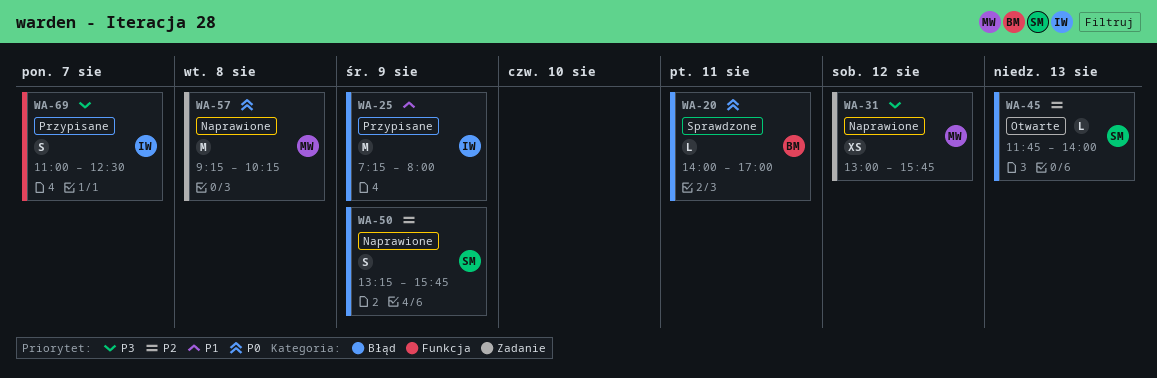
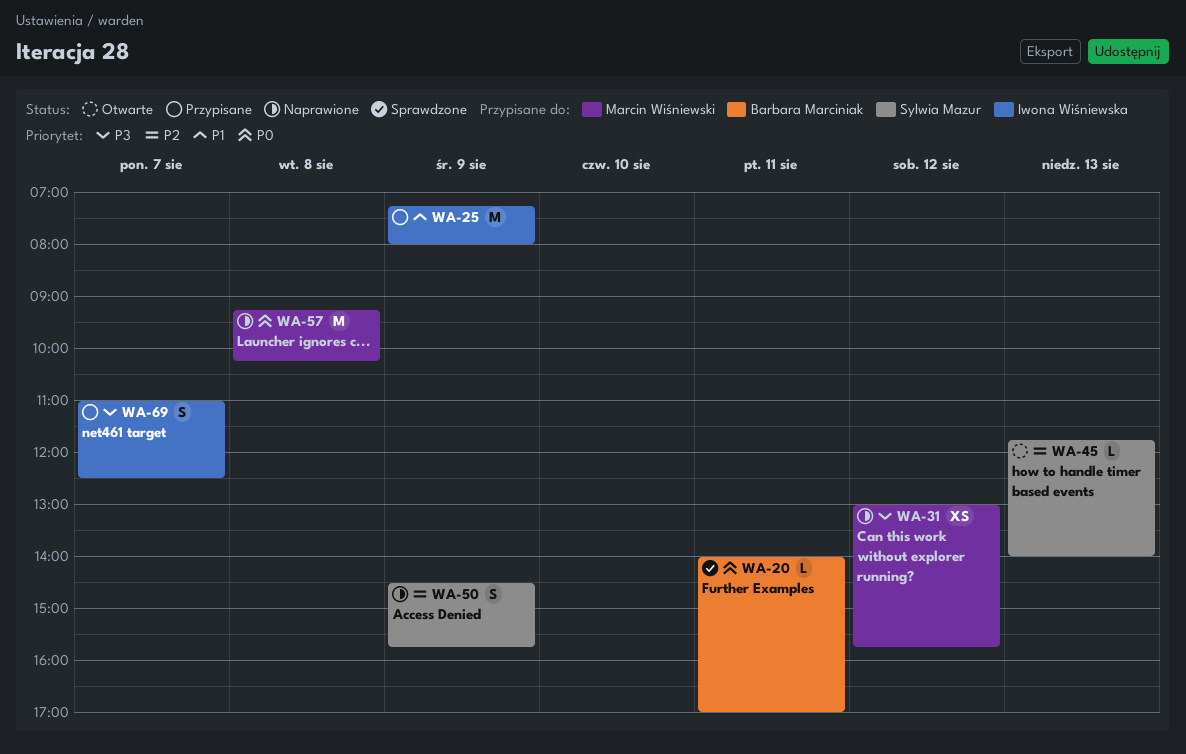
WA-50, begins: 13:15 -> 14:30

